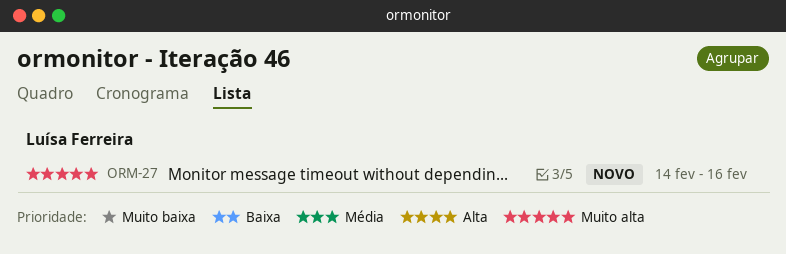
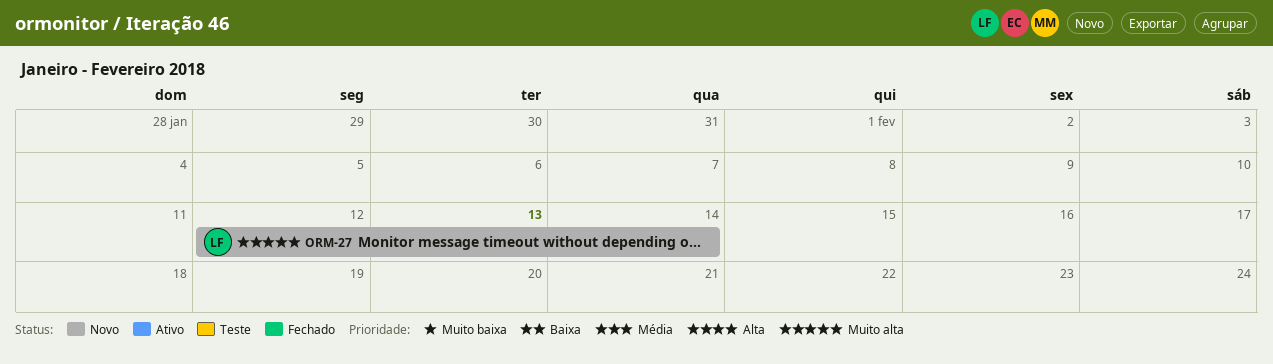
ORM-27, start: Feb 14 -> Feb 12
ORM-27, due: Feb 16 -> Feb 14

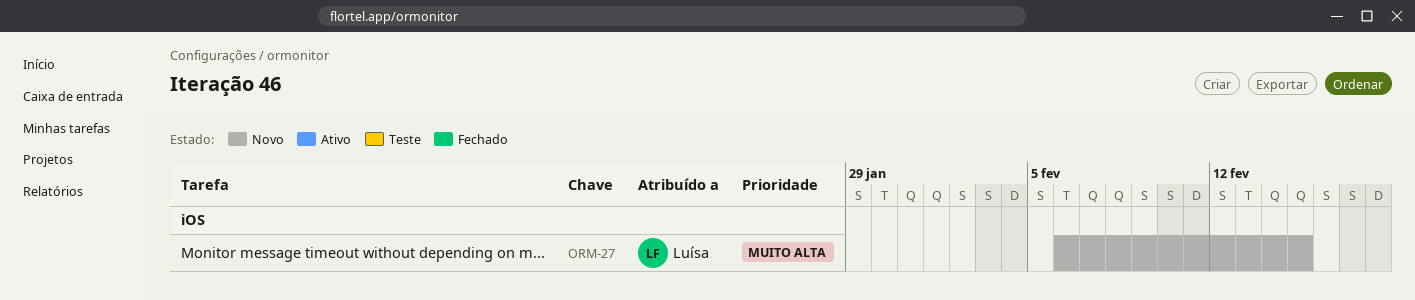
ORM-27, start: Feb 12 -> Feb 6
ORM-27, due: Feb 14 -> Feb 15

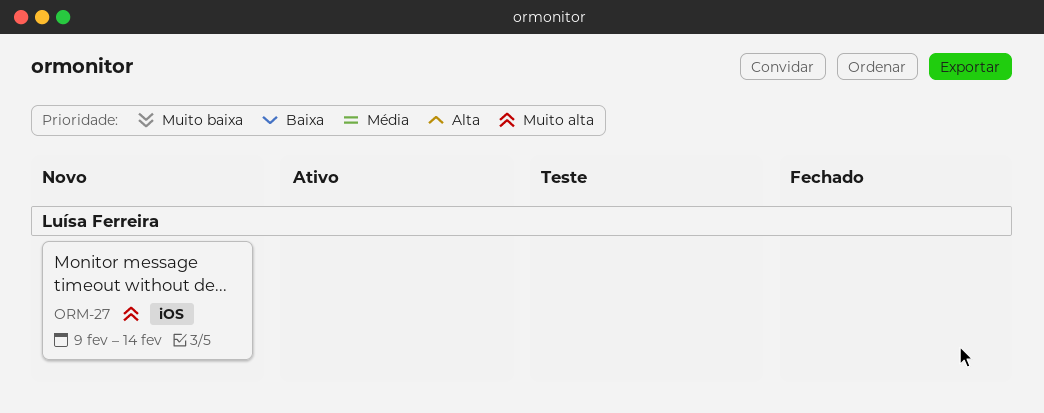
ORM-27, start: Feb 6 -> Feb 9
ORM-27, due: Feb 15 -> Feb 14

